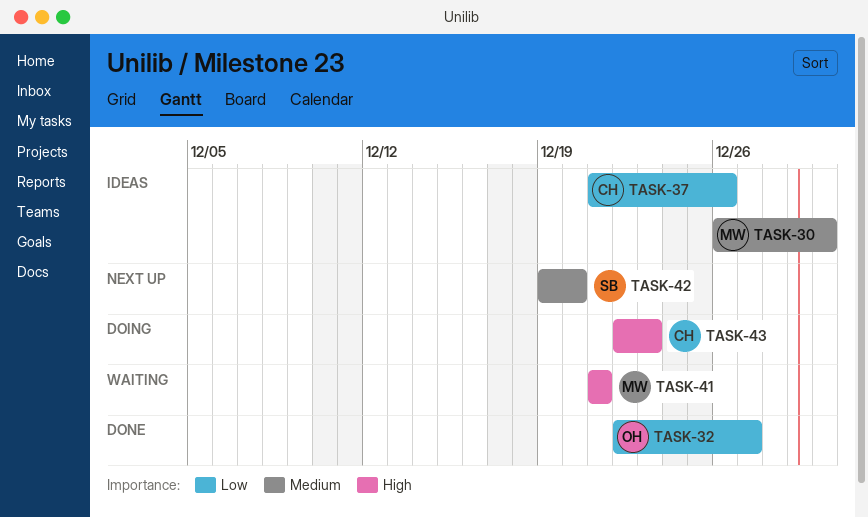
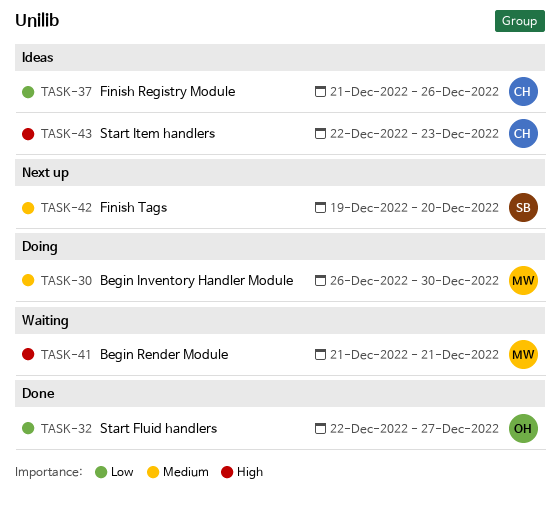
TASK-30, status: Ideas -> Doing
TASK-43, status: Doing -> Ideas

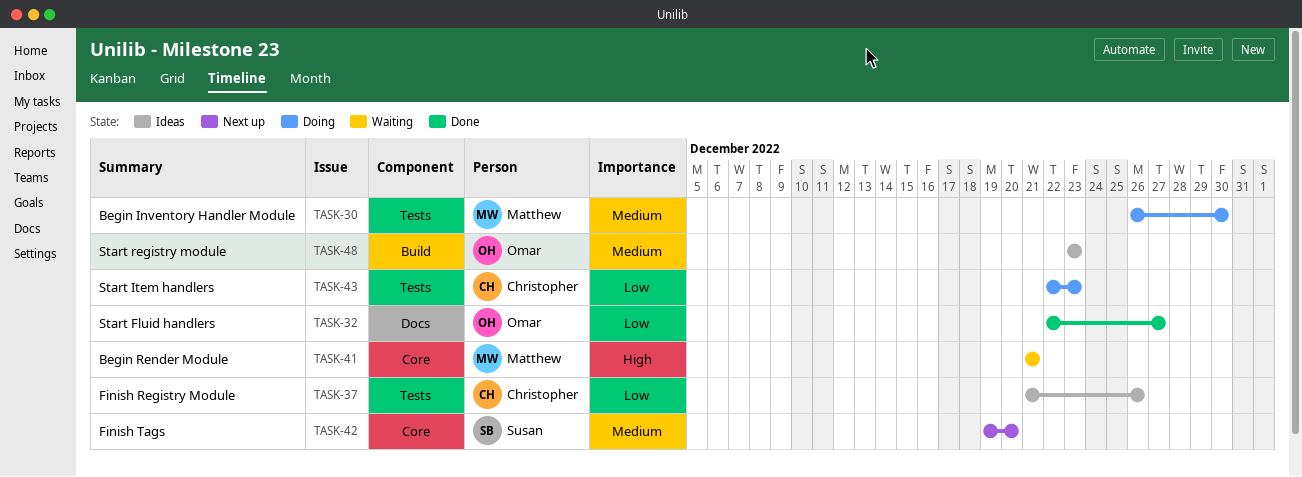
TASK-43, status: Ideas -> Doing
TASK-43, priority: High -> Low
TASK-48: none -> present

